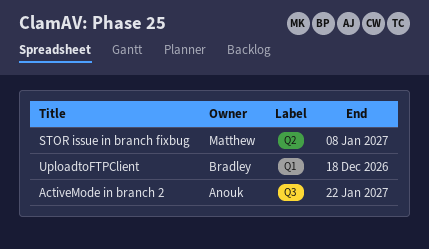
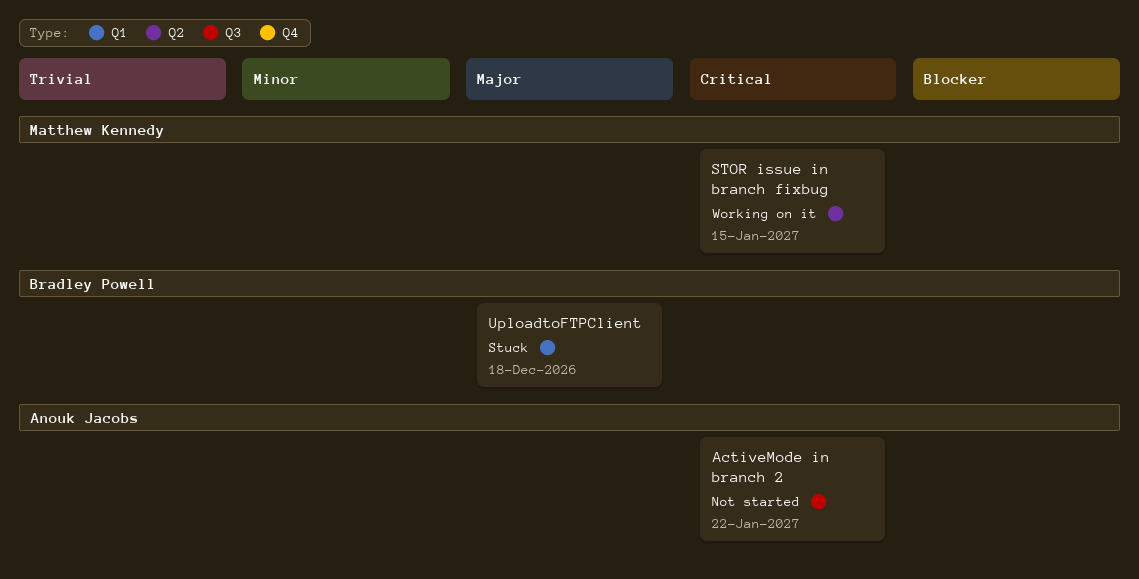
STOR issue in branch fixbug, due: Jan 8 -> Jan 15

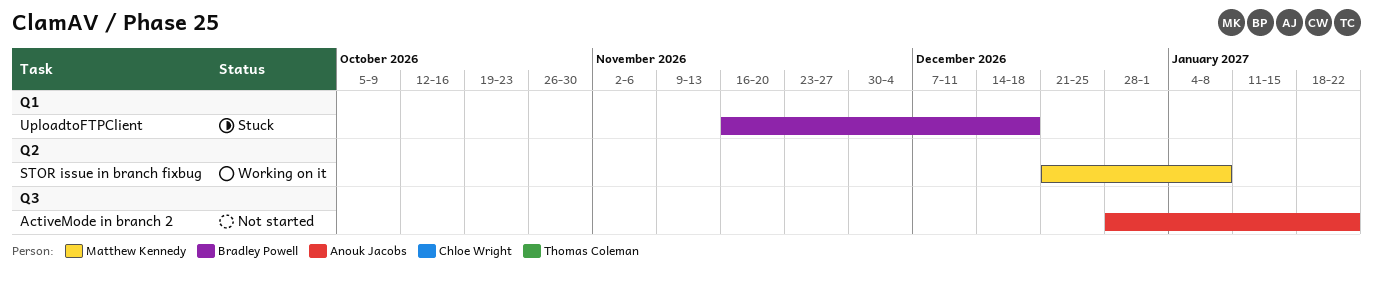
STOR issue in branch fixbug, due: Jan 15 -> Jan 8

